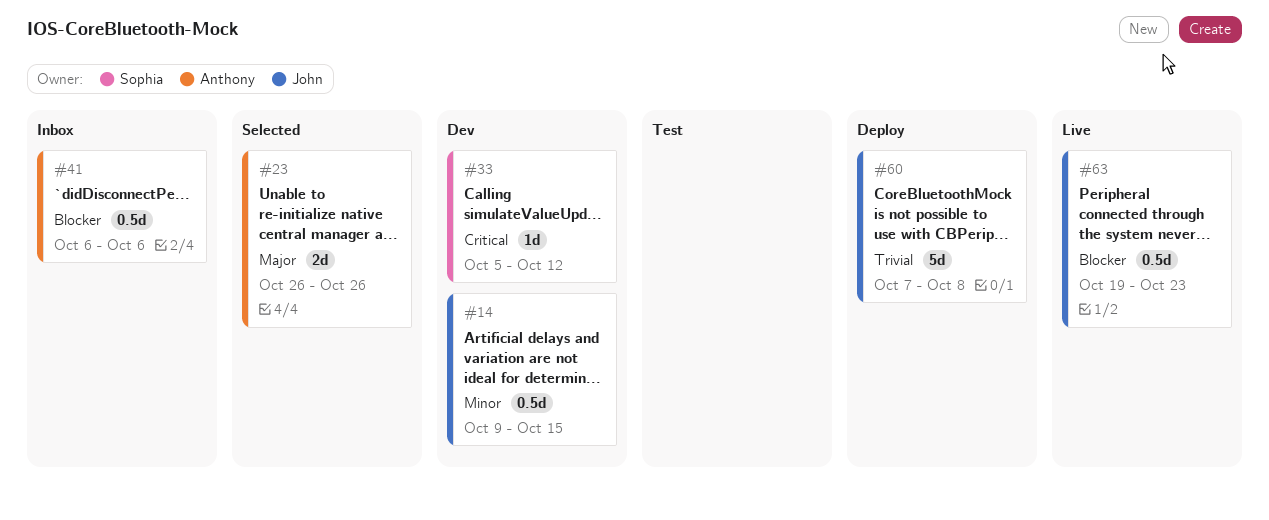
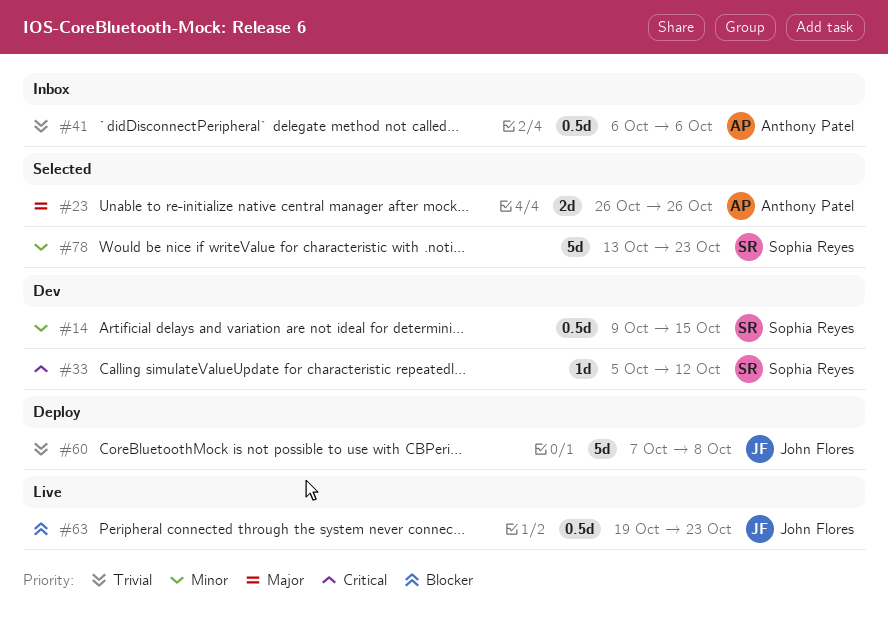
#14, owner: John Flores -> Sophia Reyes
#41, priority: Blocker -> Trivial
#78: none -> present

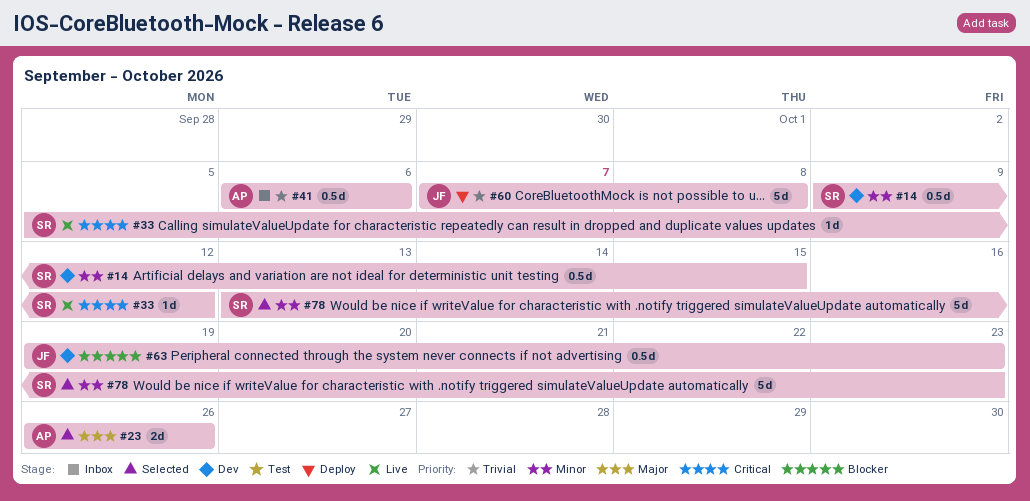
#33, status: Dev -> Live
#63, status: Live -> Dev

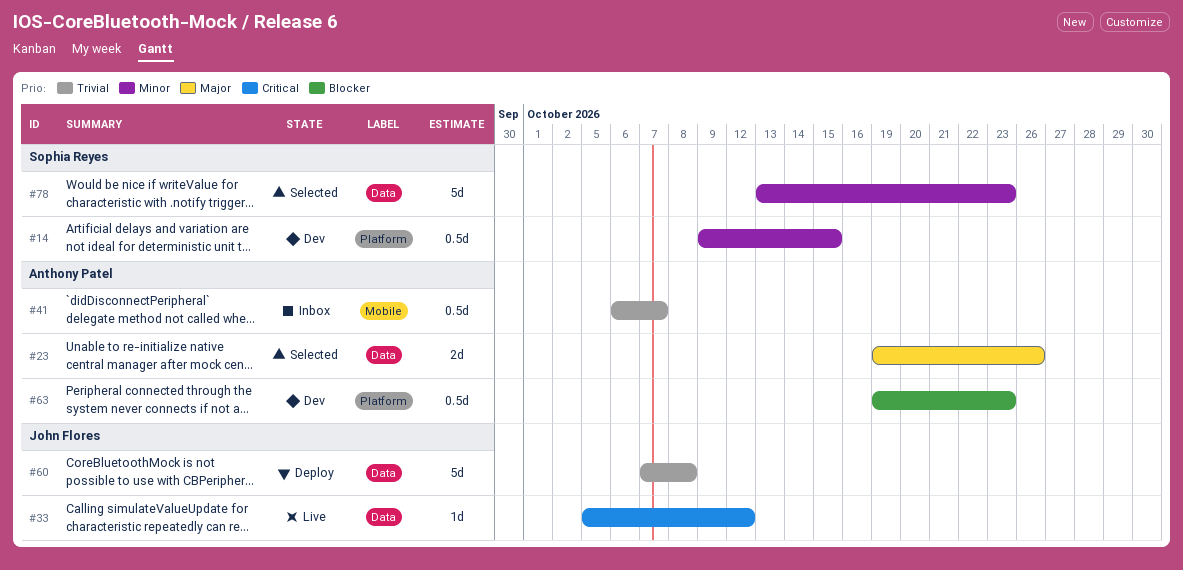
#23, start: Oct 26 -> Oct 19
#33, owner: Sophia Reyes -> John Flores
#41, due: Oct 6 -> Oct 7
#63, owner: John Flores -> Anthony Patel

